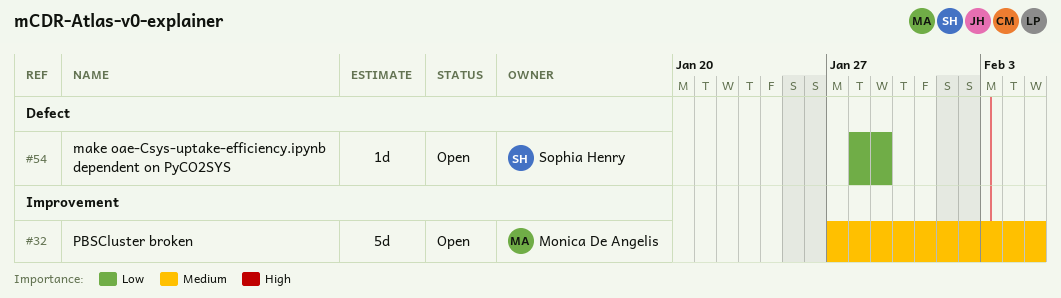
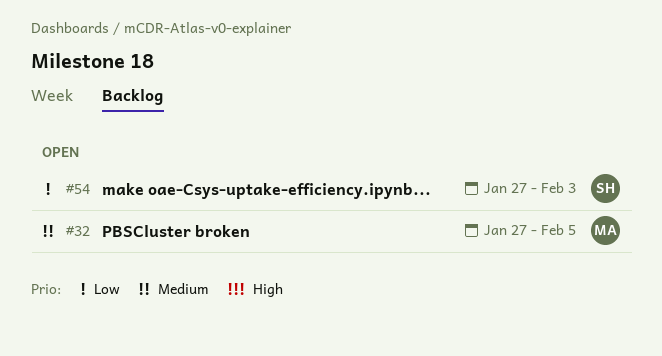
#54, start: Jan 28 -> Jan 27
#54, due: Jan 29 -> Feb 3

